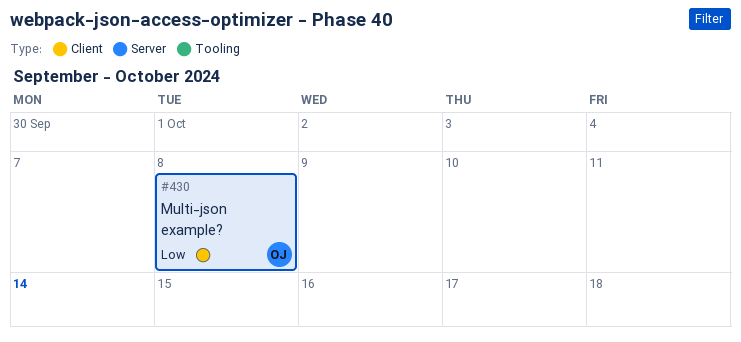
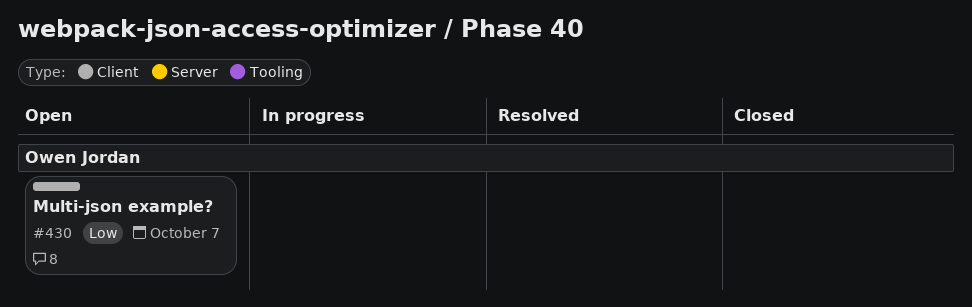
#430, due: Oct 8 -> Oct 7

